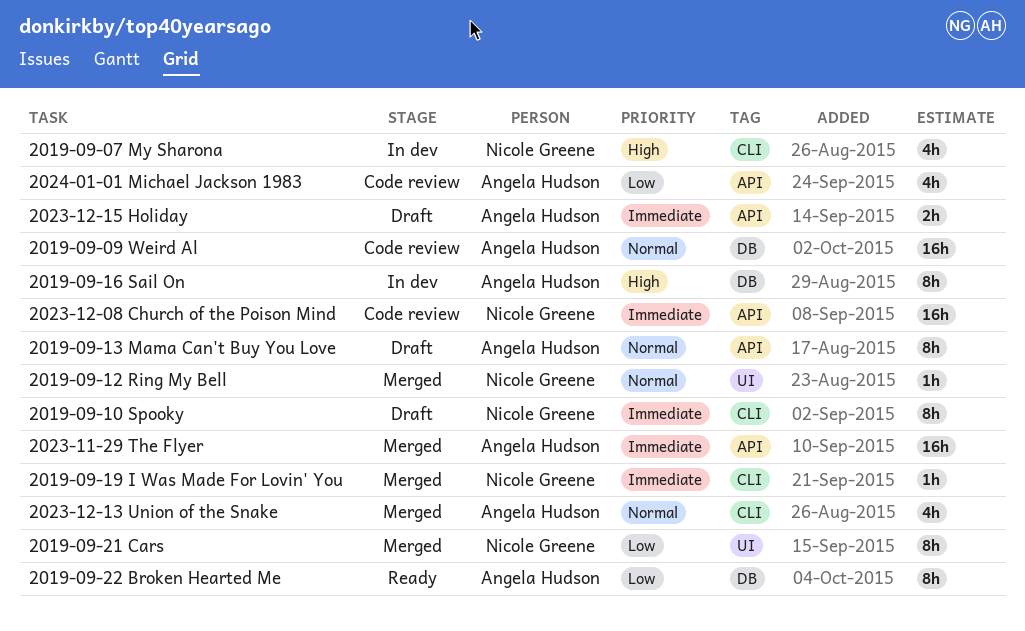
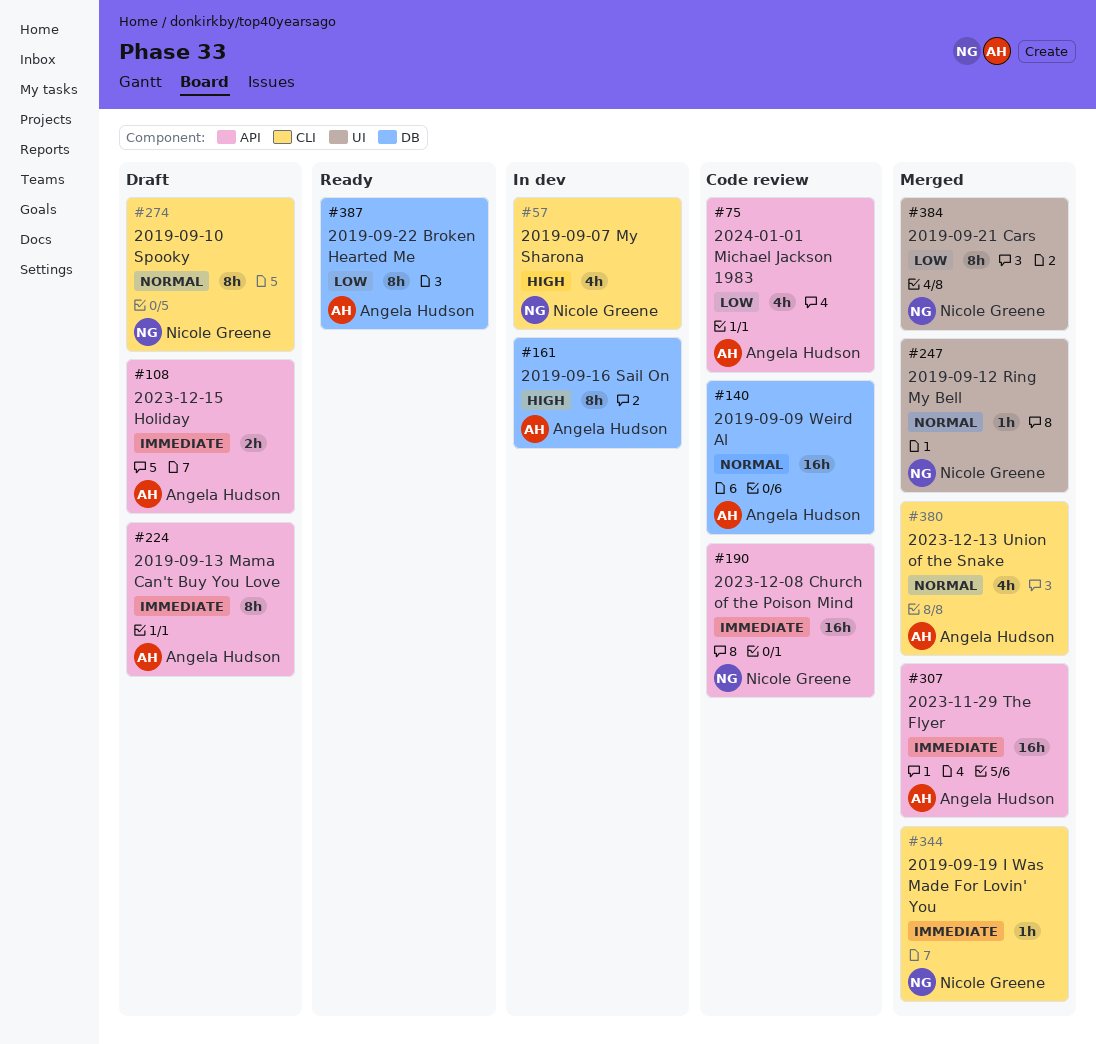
2019-09-10 Spooky, priority: Immediate -> Normal
2019-09-13 Mama Can't Buy You Love, priority: Normal -> Immediate

